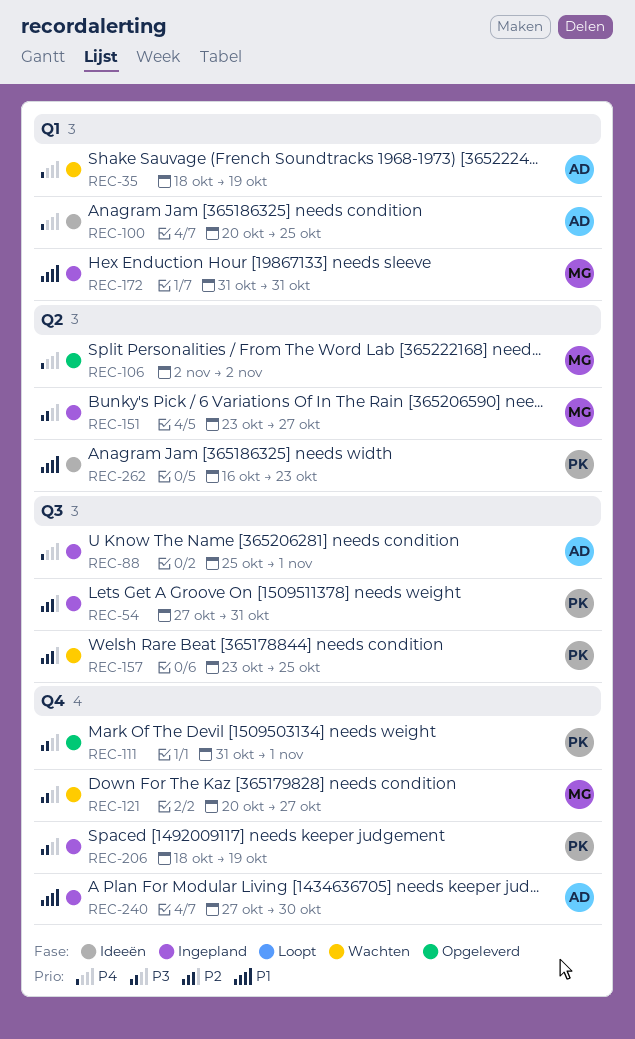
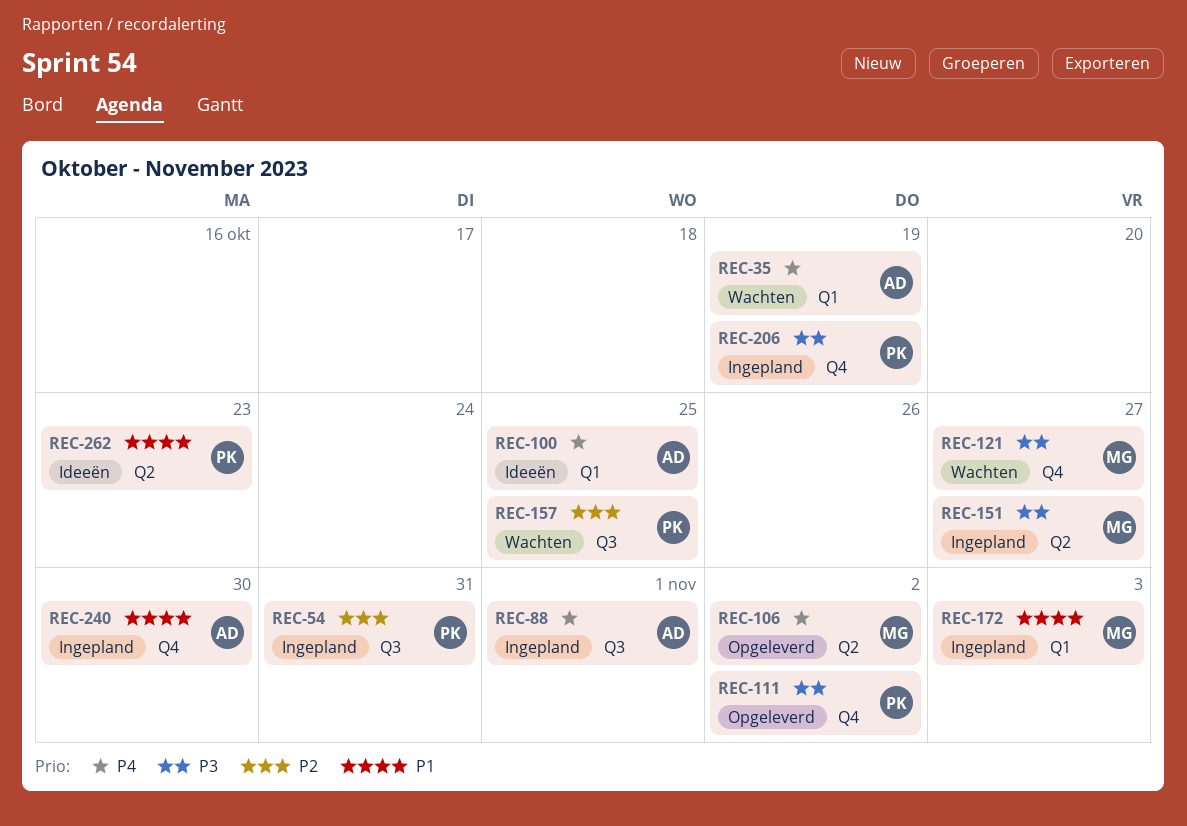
REC-111, due: Nov 1 -> Nov 2
REC-172, due: Oct 31 -> Nov 3

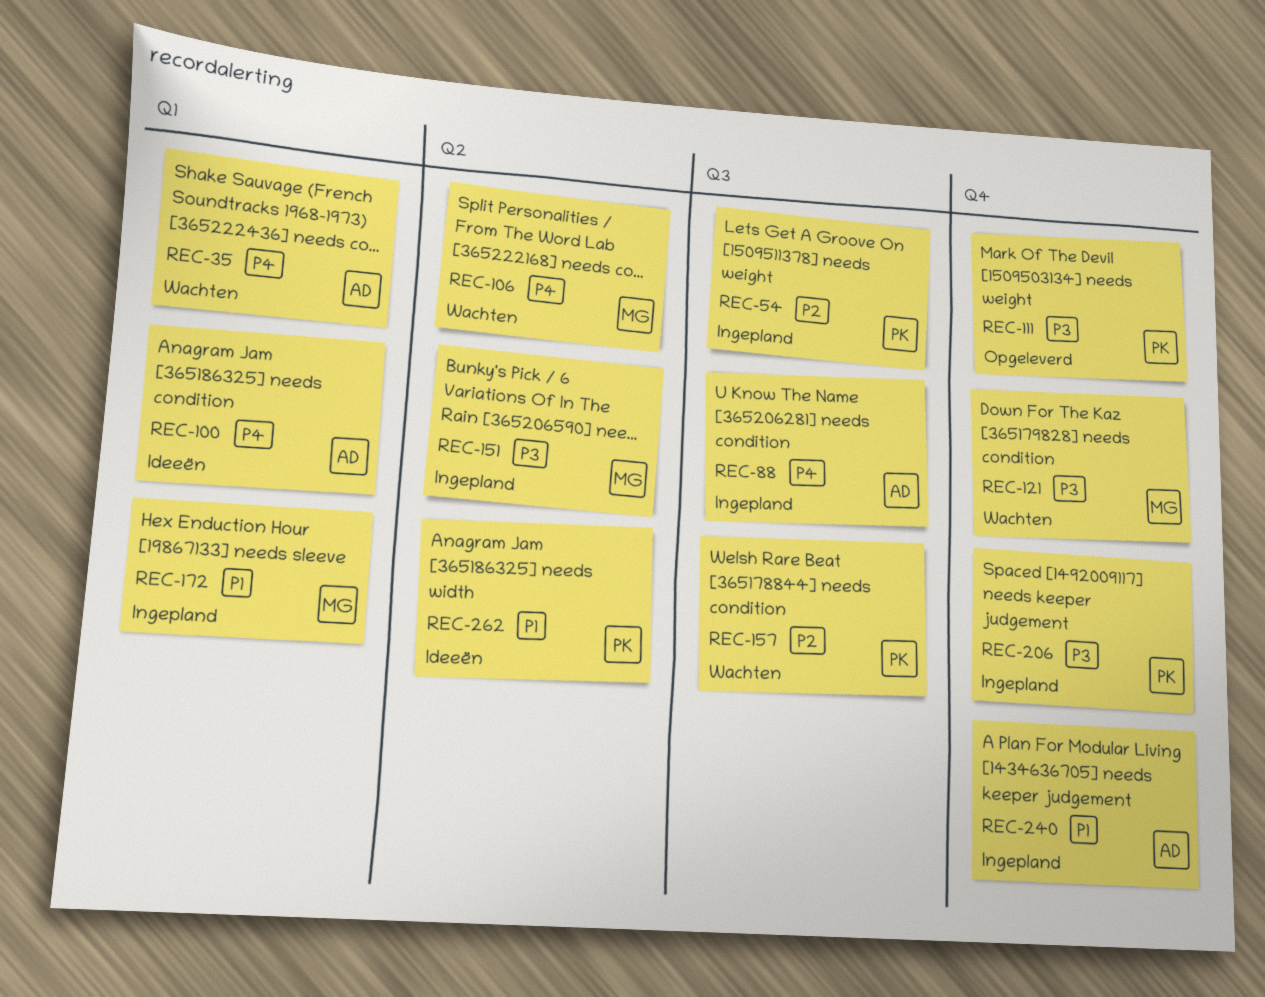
REC-106, status: Opgeleverd -> Wachten

